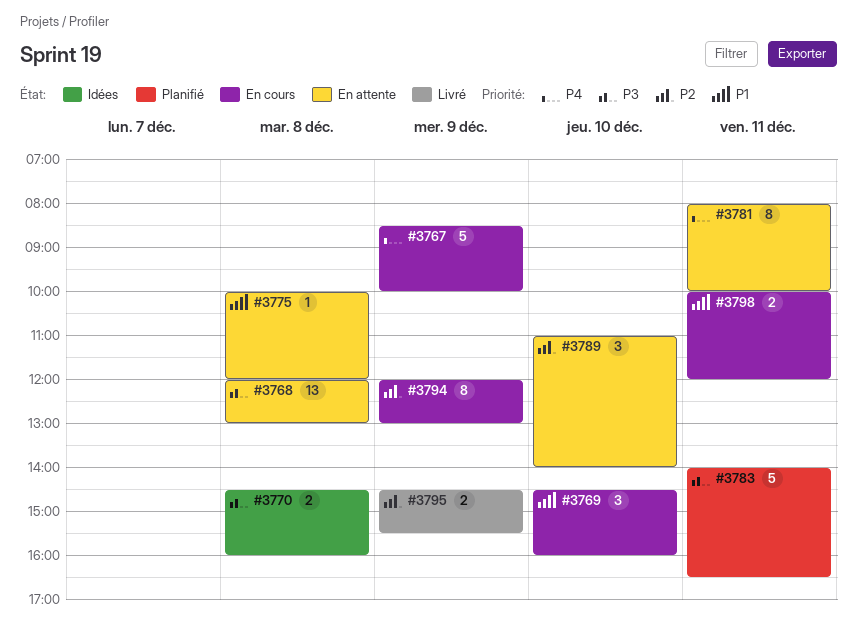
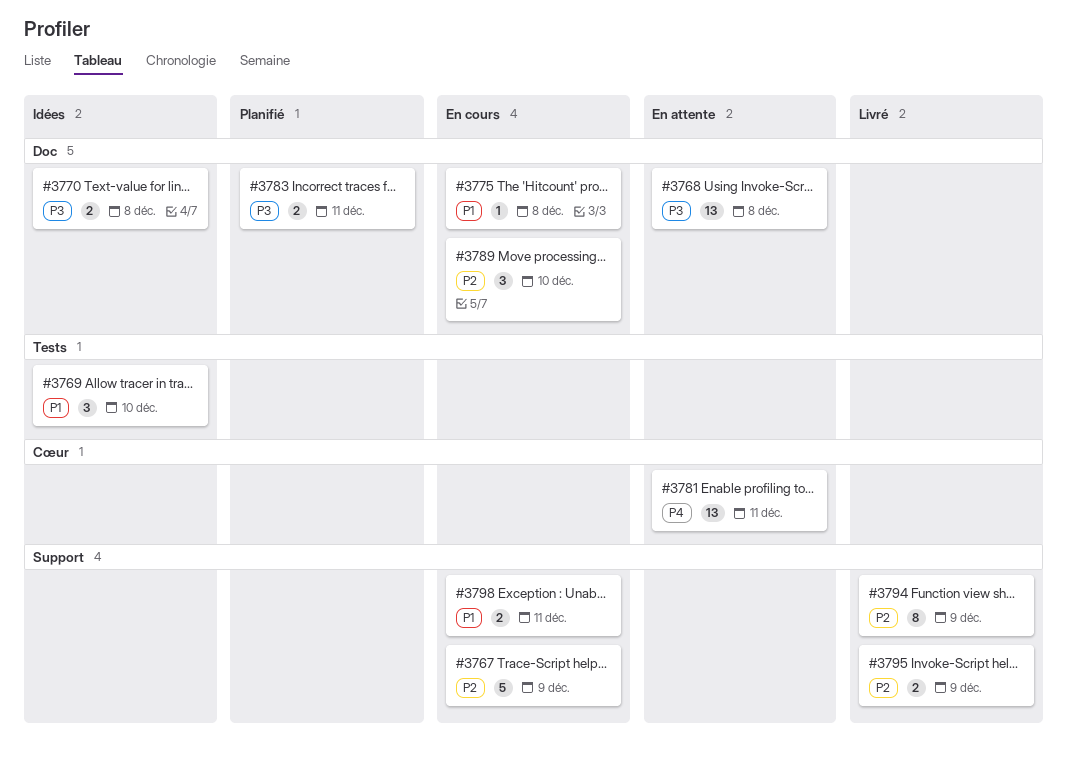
#3767, priority: P4 -> P2
#3769, status: En cours -> Idées
#3775, status: En attente -> En cours
#3781, estimate: 8 -> 13
#3783, estimate: 5 -> 2
#3789, status: En attente -> En cours
#3794, status: En cours -> Livré

